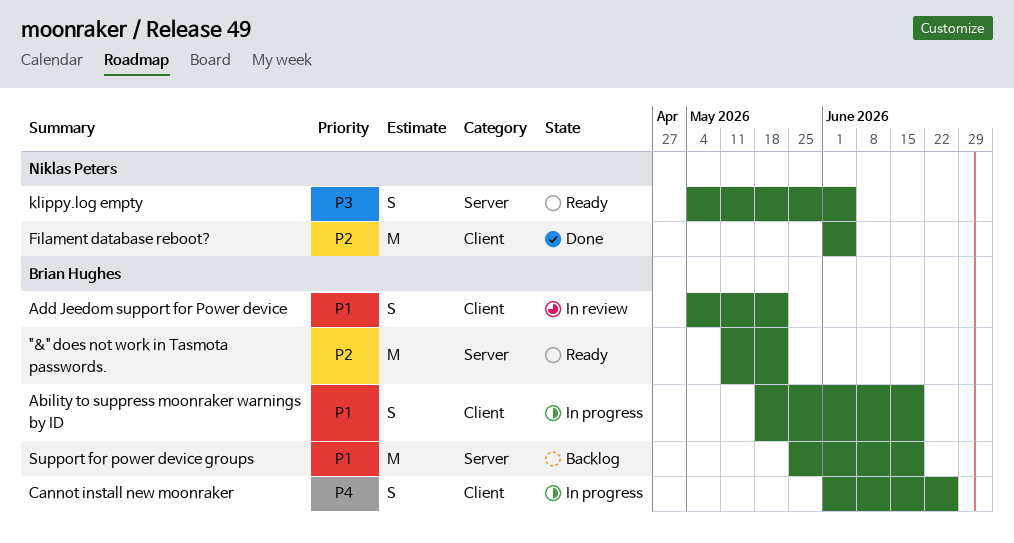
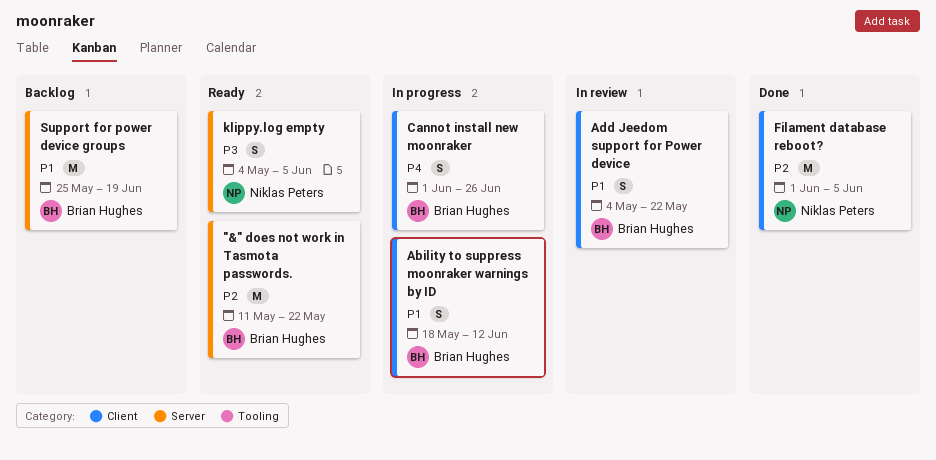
Ability to suppress moonraker warnings by ID, due: Jun 19 -> Jun 12

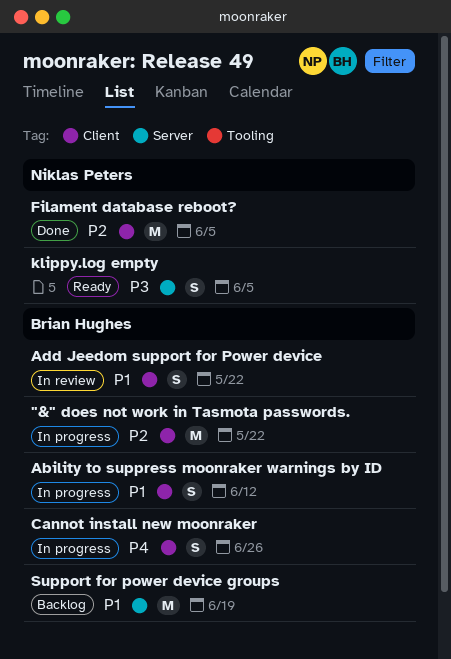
"&" does not work in Tasmota passwords., status: Ready -> In progress
"&" does not work in Tasmota passwords., label: Server -> Client

